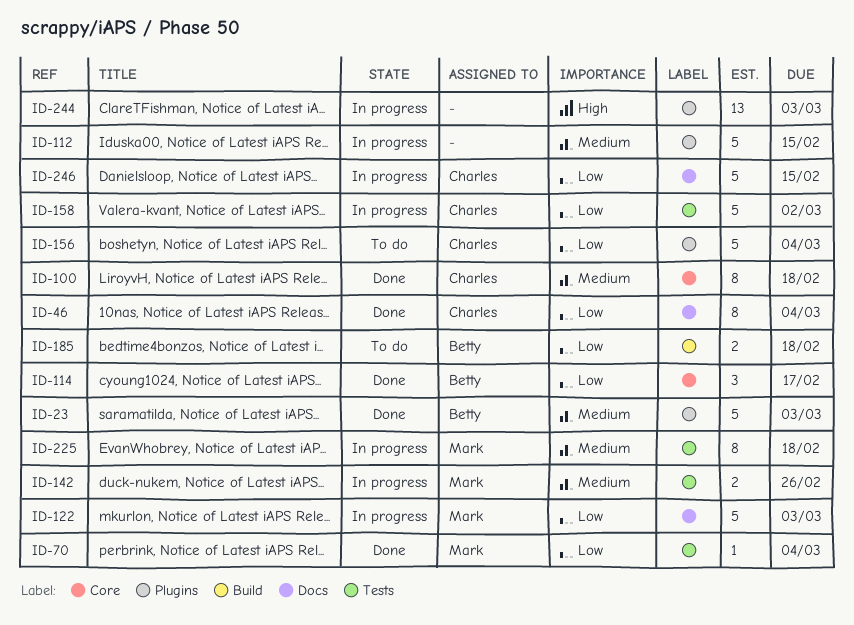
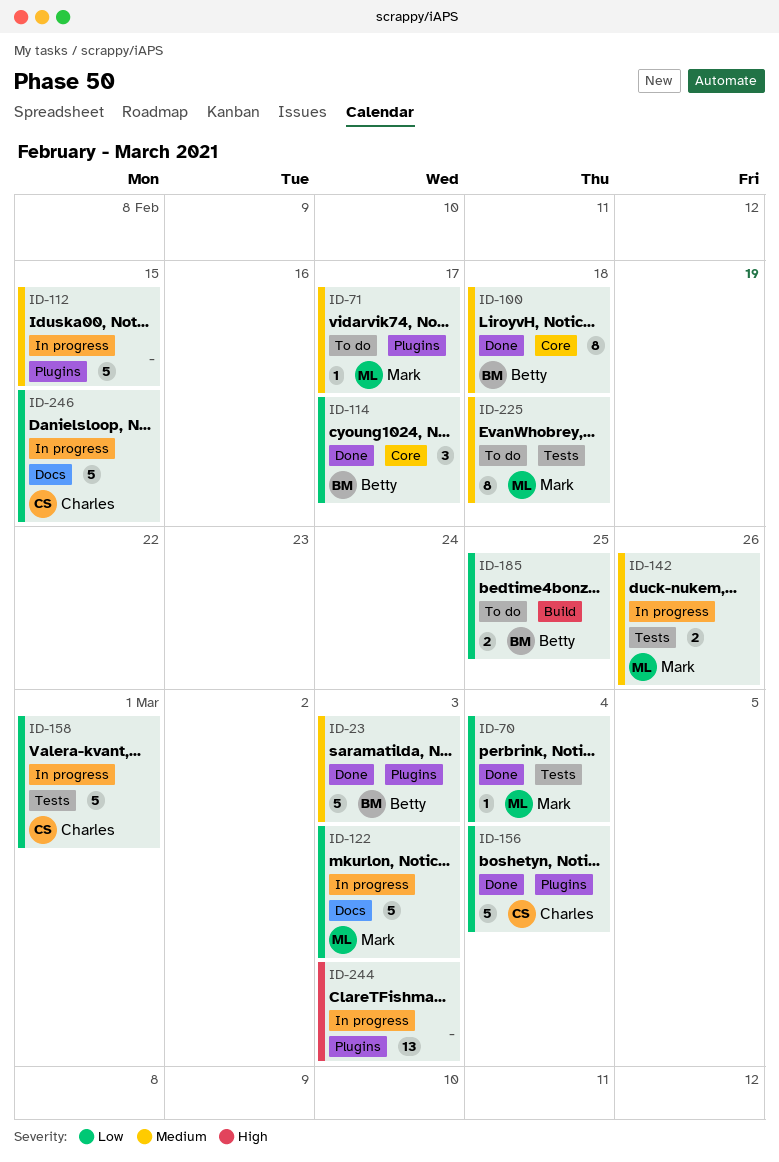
ID-46: present -> none
ID-71: none -> present
ID-100, owner: Charles -> Betty
ID-156, status: To do -> Done
ID-158, due: Mar 2 -> Mar 1
ID-185, due: Feb 18 -> Feb 25
ID-225, status: In progress -> To do

